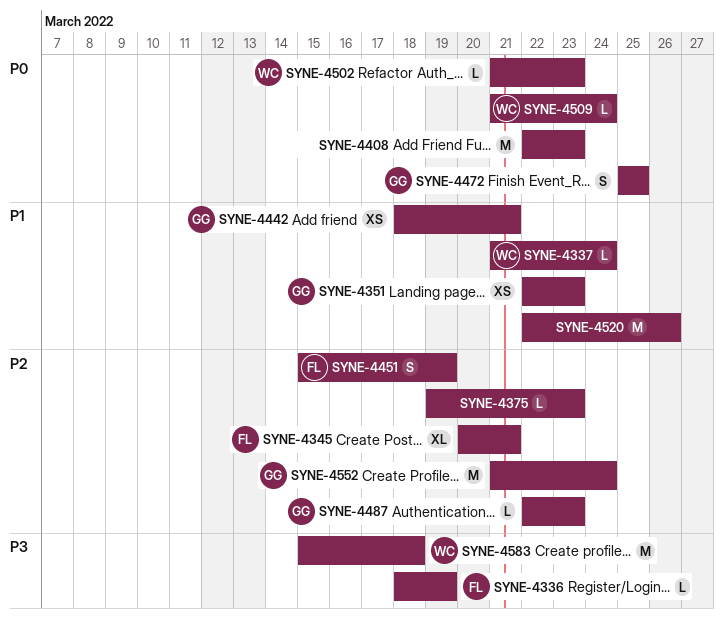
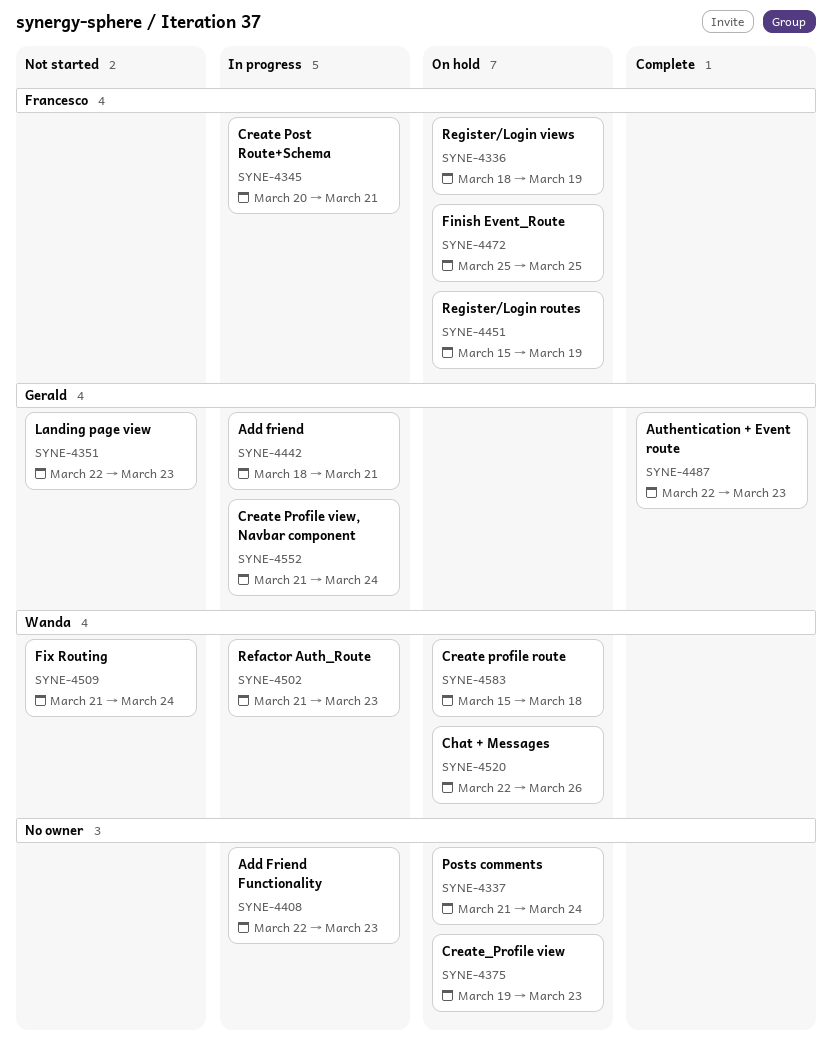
SYNE-4337, owner: Wanda -> none
SYNE-4472, owner: Gerald -> Francesco
SYNE-4520, owner: none -> Wanda

